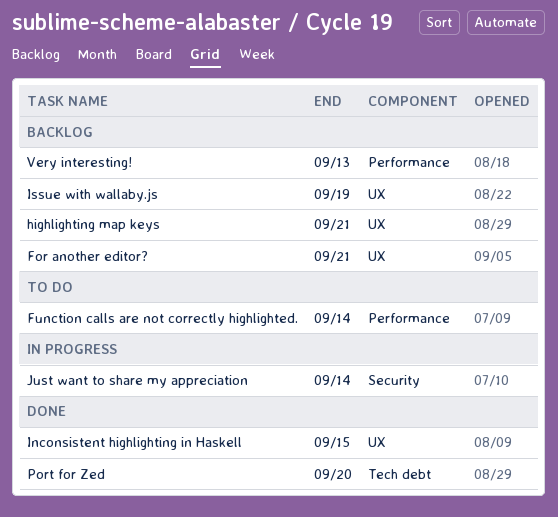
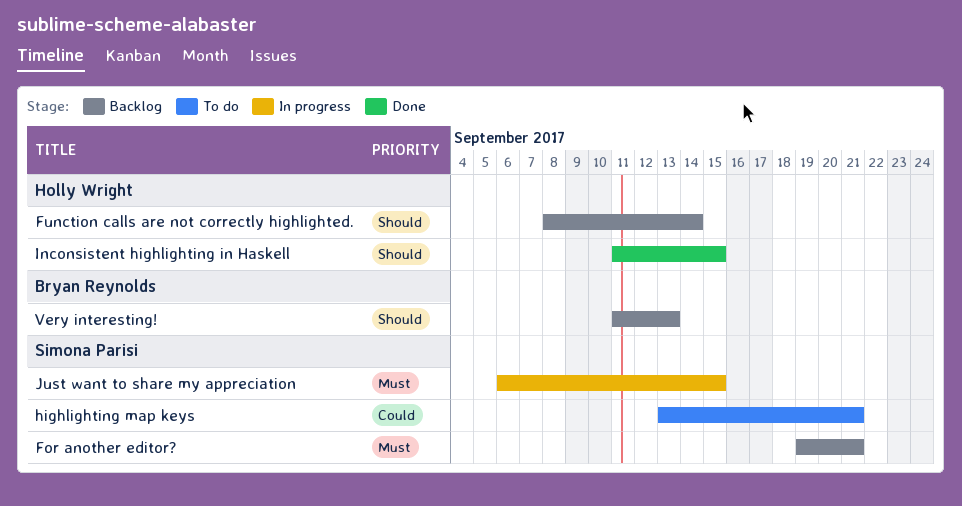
Function calls are not correctly highlighted., status: To do -> Backlog
highlighting map keys, status: Backlog -> To do
Issue with wallaby.js: present -> none
Just want to share my appreciation, due: Sep 14 -> Sep 15
Port for Zed: present -> none

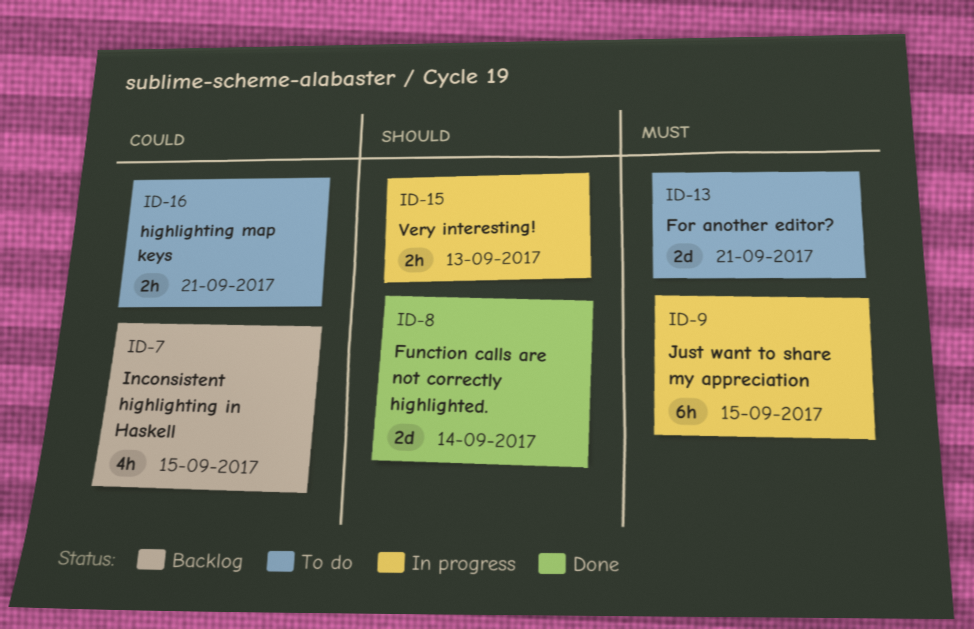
For another editor?, status: Backlog -> To do
Function calls are not correctly highlighted., status: Backlog -> Done
Inconsistent highlighting in Haskell, status: Done -> Backlog
Inconsistent highlighting in Haskell, priority: Should -> Could
Very interesting!, status: Backlog -> In progress

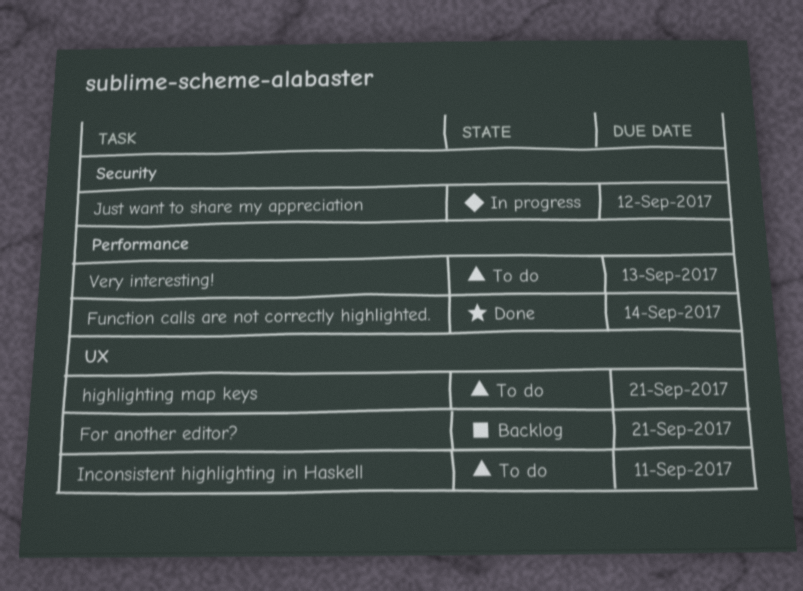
For another editor?, status: To do -> Backlog
Inconsistent highlighting in Haskell, status: Backlog -> To do
Inconsistent highlighting in Haskell, due: Sep 15 -> Sep 11
Just want to share my appreciation, due: Sep 15 -> Sep 12
Very interesting!, status: In progress -> To do

